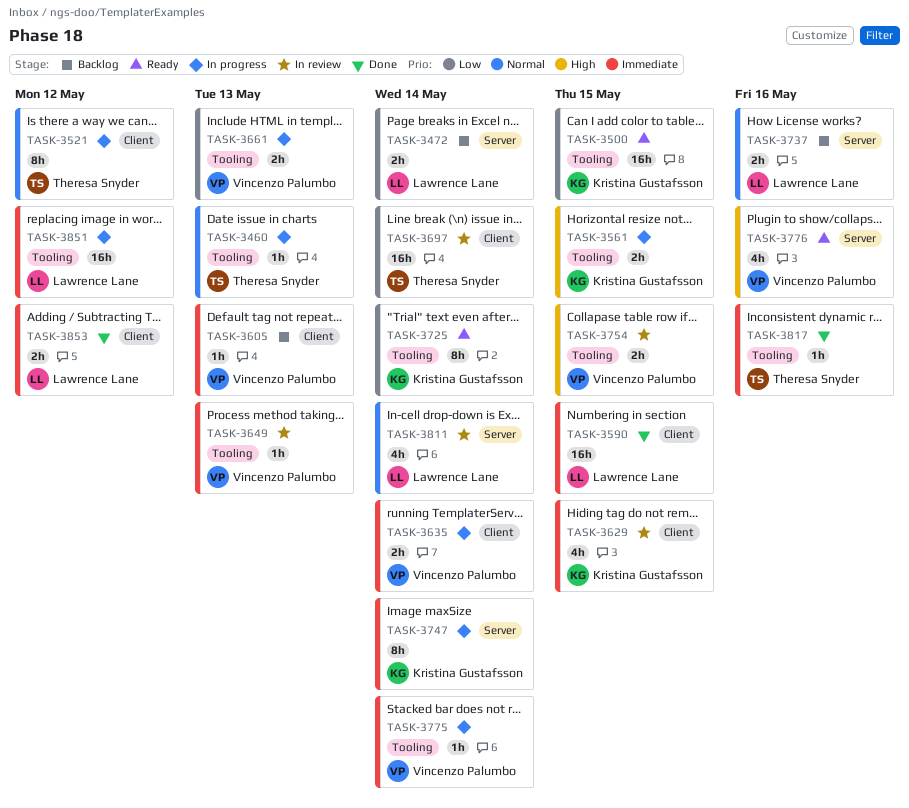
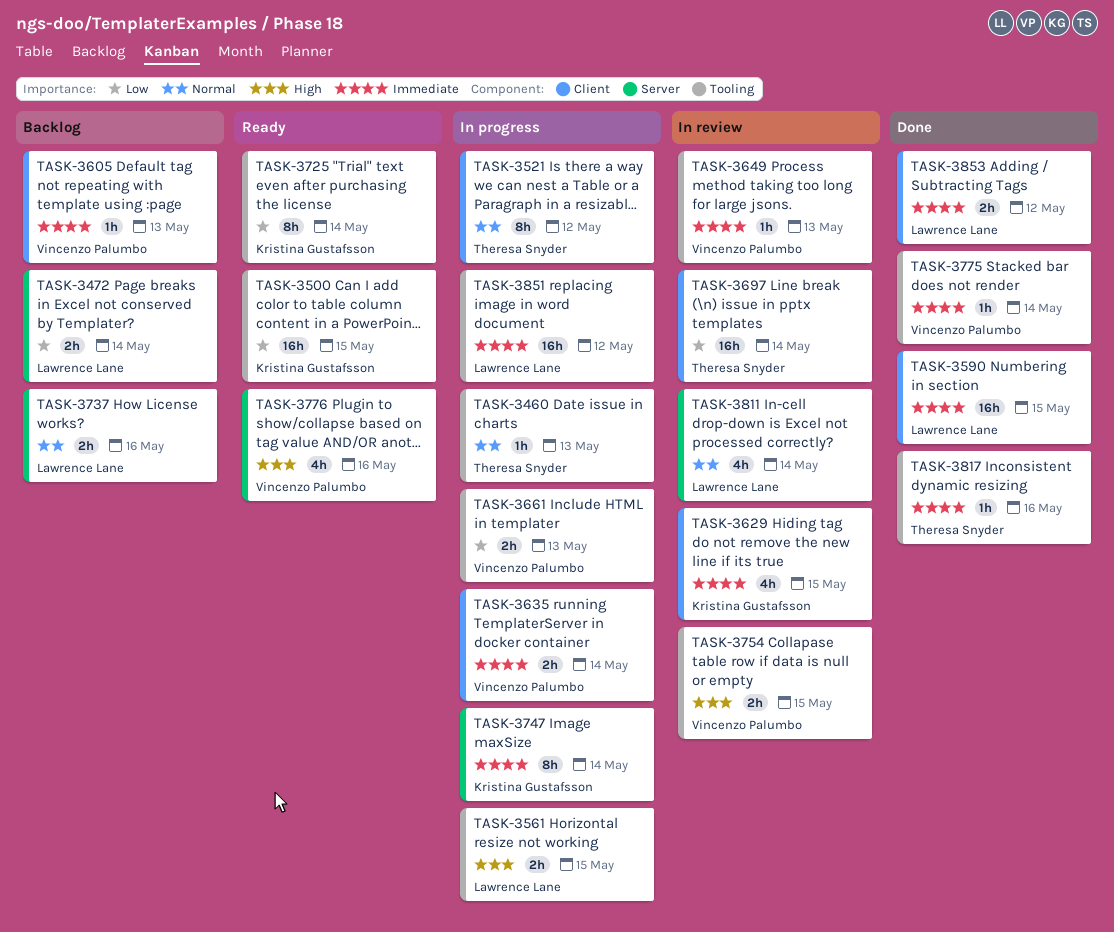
TASK-3561, owner: Kristina Gustafsson -> Lawrence Lane
TASK-3775, status: In progress -> Done

